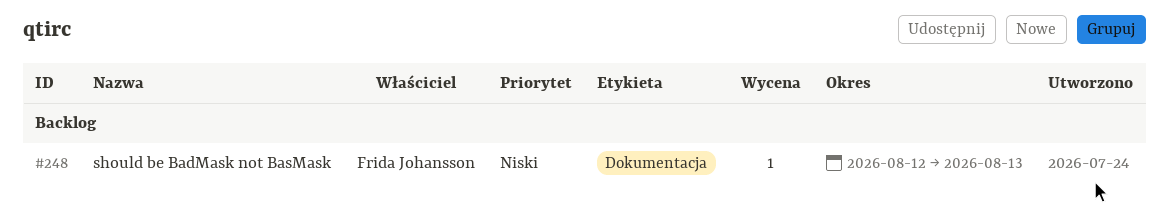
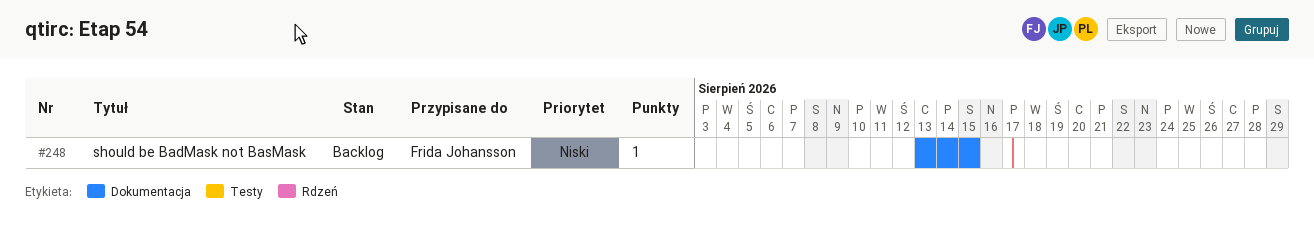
#248, start: Aug 12 -> Aug 13
#248, due: Aug 13 -> Aug 15

